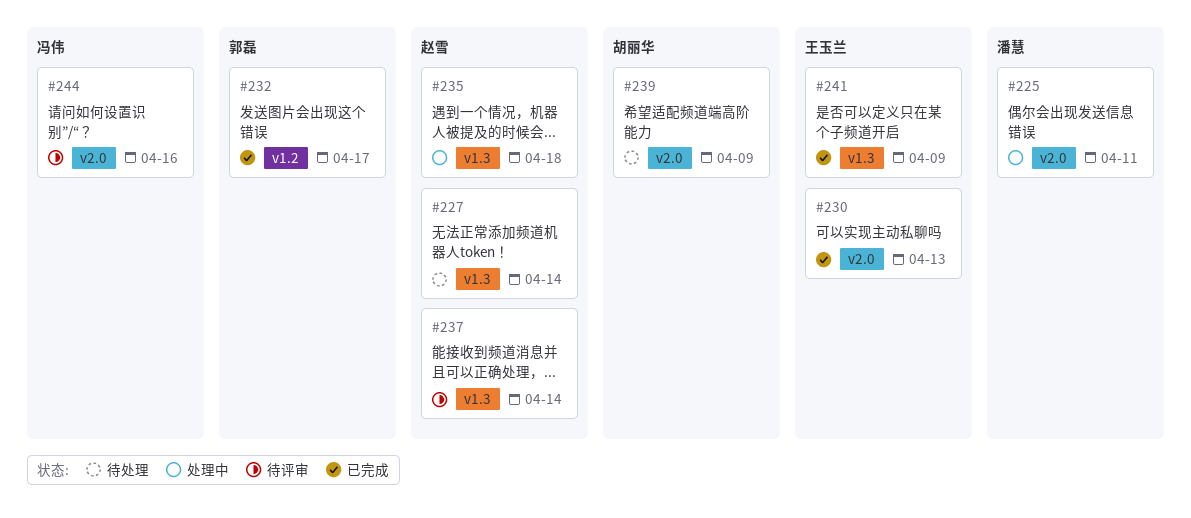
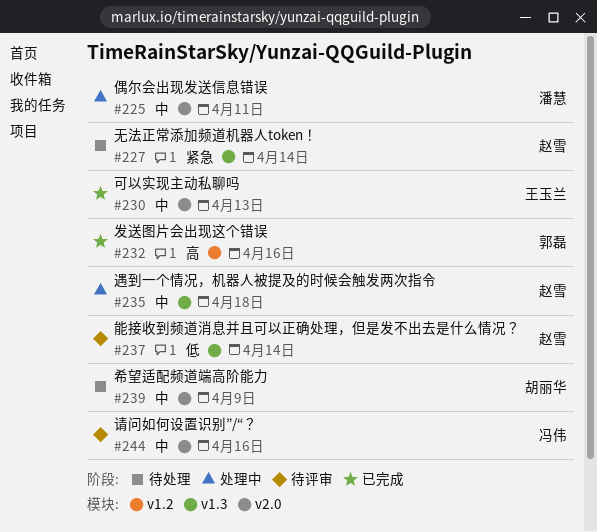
#232, due: Apr 17 -> Apr 16
#241: present -> none

